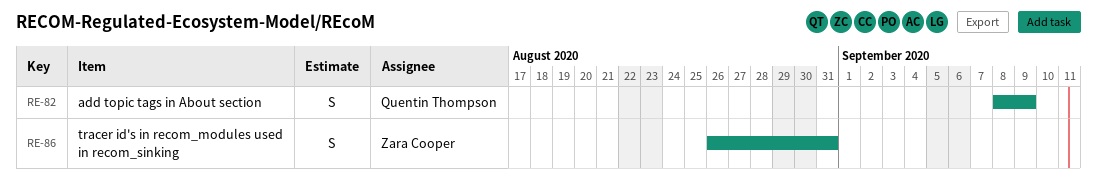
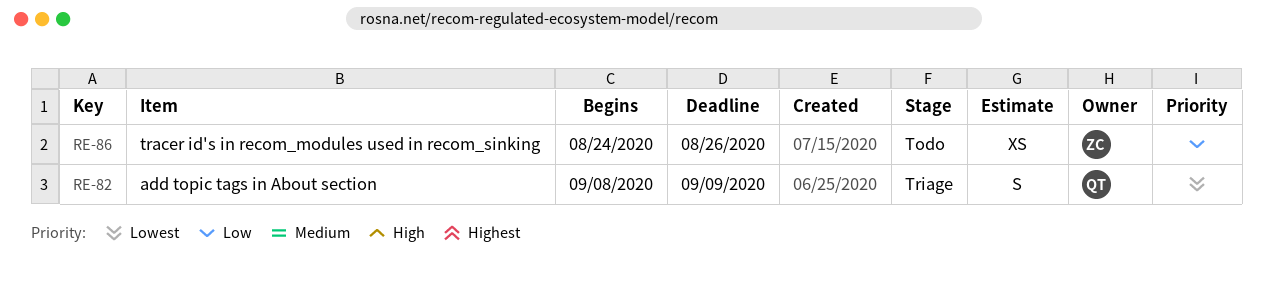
RE-86, estimate: S -> XS
RE-86, start: Aug 26 -> Aug 24
RE-86, due: Aug 31 -> Aug 26

